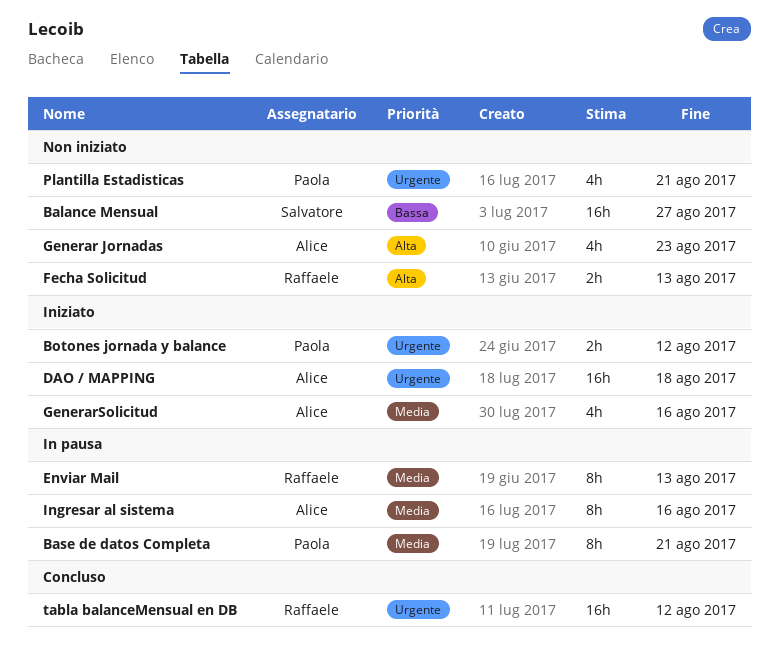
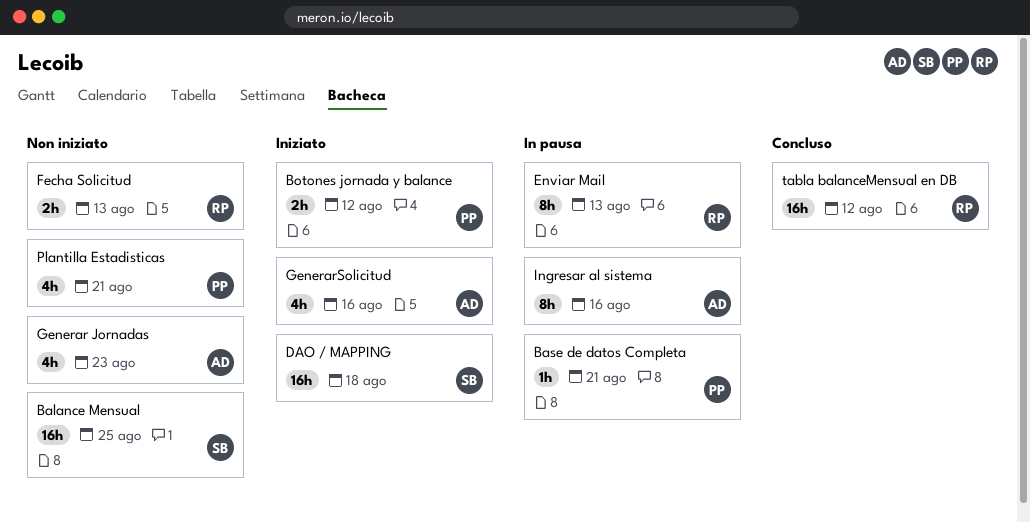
Balance Mensual, due: Aug 27 -> Aug 25
Base de datos Completa, estimate: 8h -> 1h
DAO / MAPPING, owner: Alice -> Salvatore

